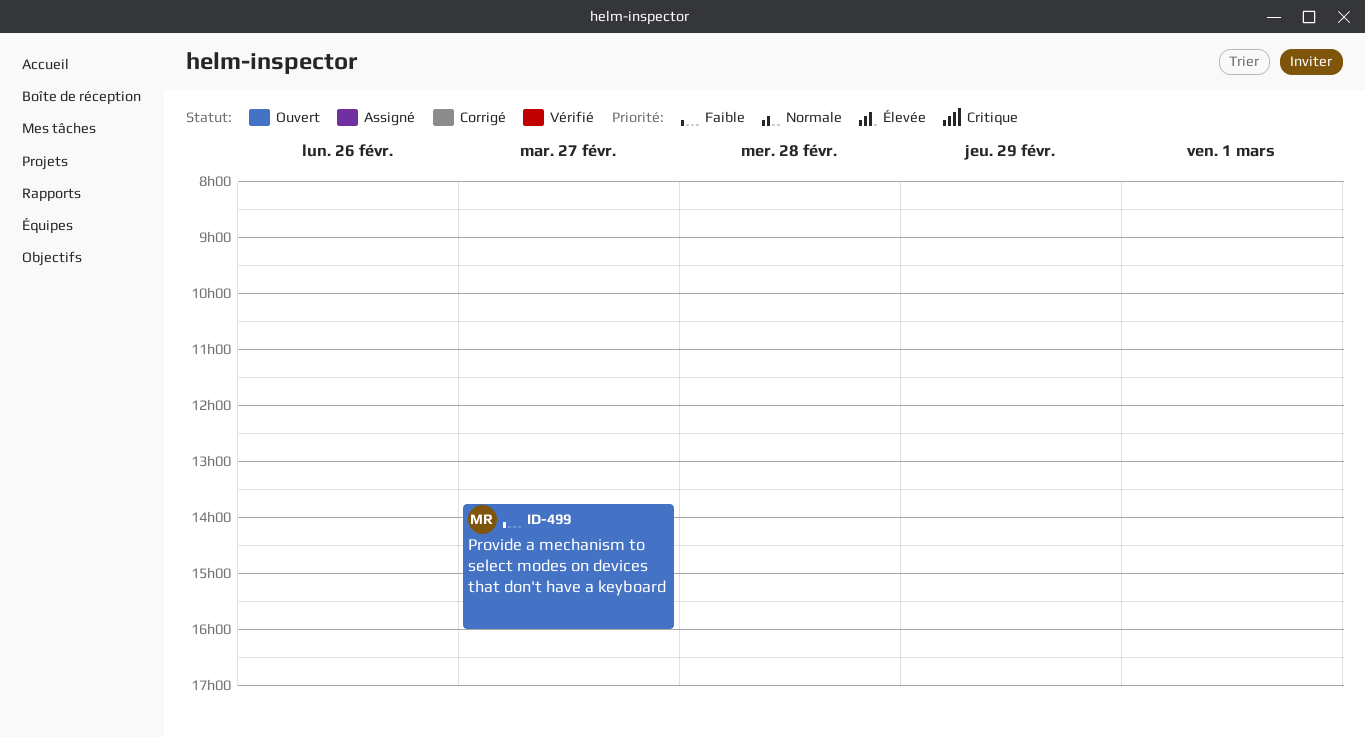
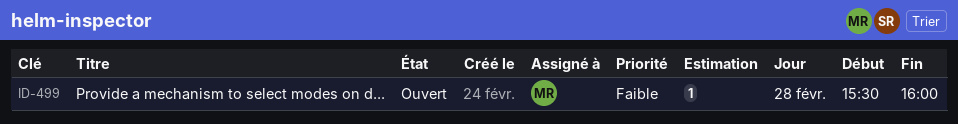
ID-499, day: Feb 27 -> Feb 28
ID-499, begins: 13:45 -> 15:30

